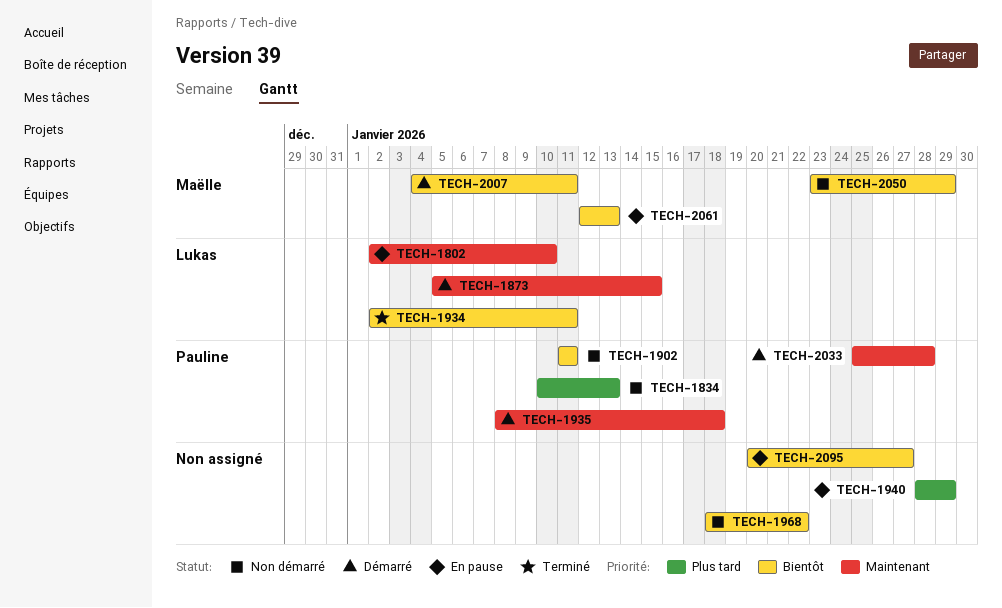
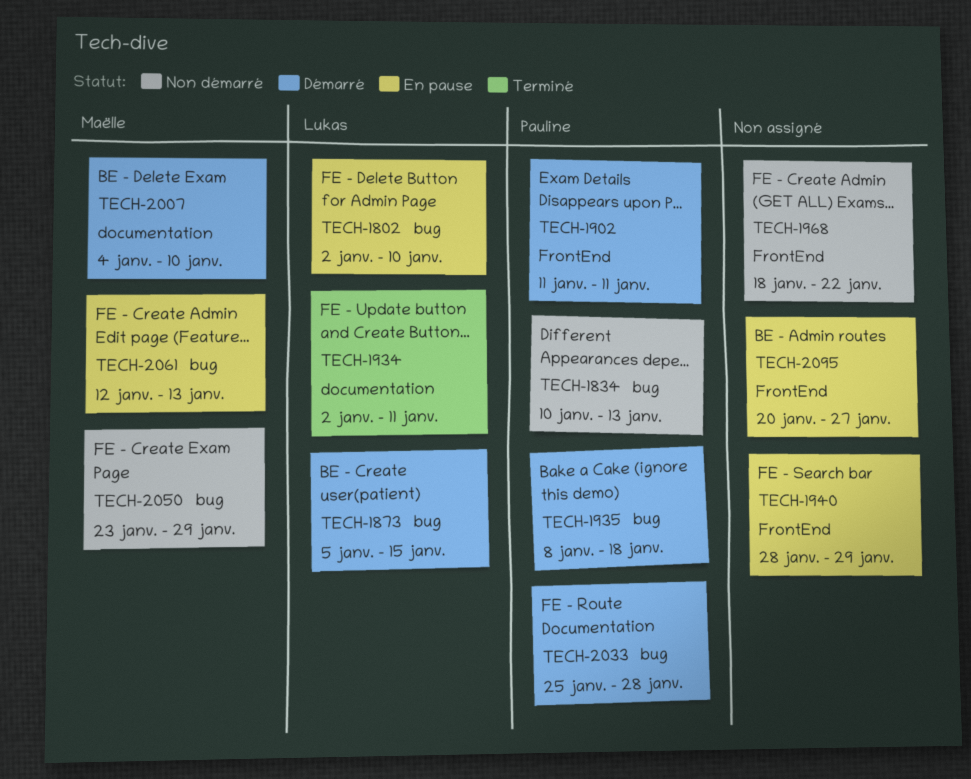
TECH-1902, status: Non démarré -> Démarré
TECH-2007, due: Jan 11 -> Jan 10

